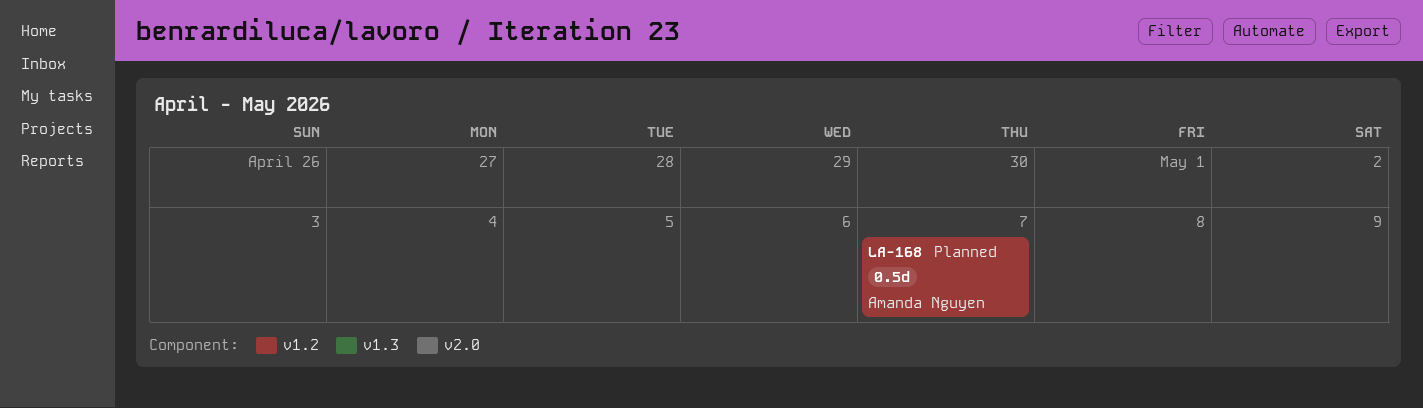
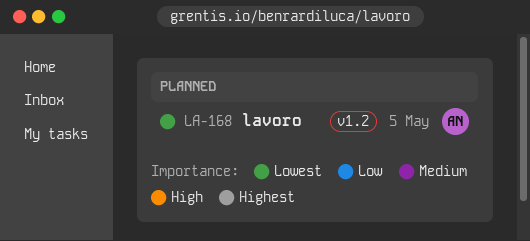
LA-168, due: May 7 -> May 5

